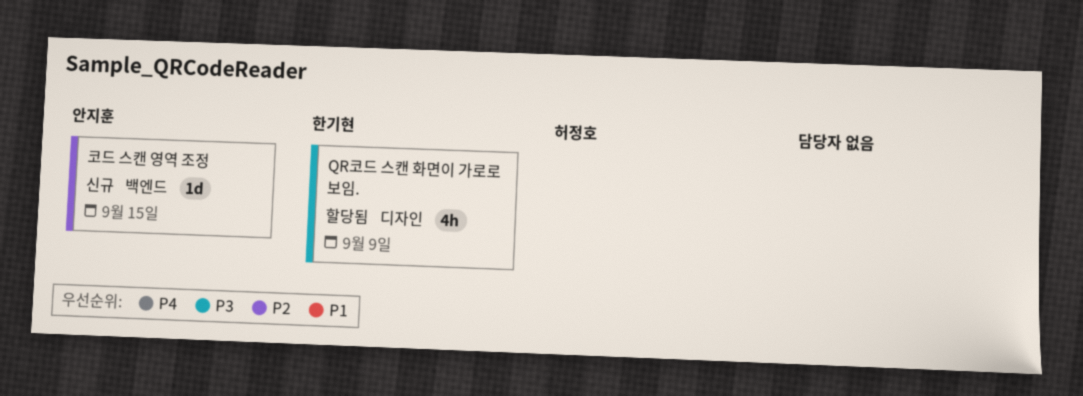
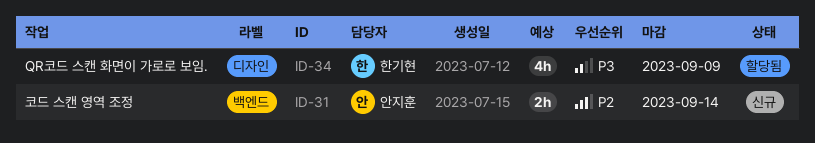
코드 스캔 영역 조정, estimate: 1d -> 2h
코드 스캔 영역 조정, due: Sep 15 -> Sep 14

